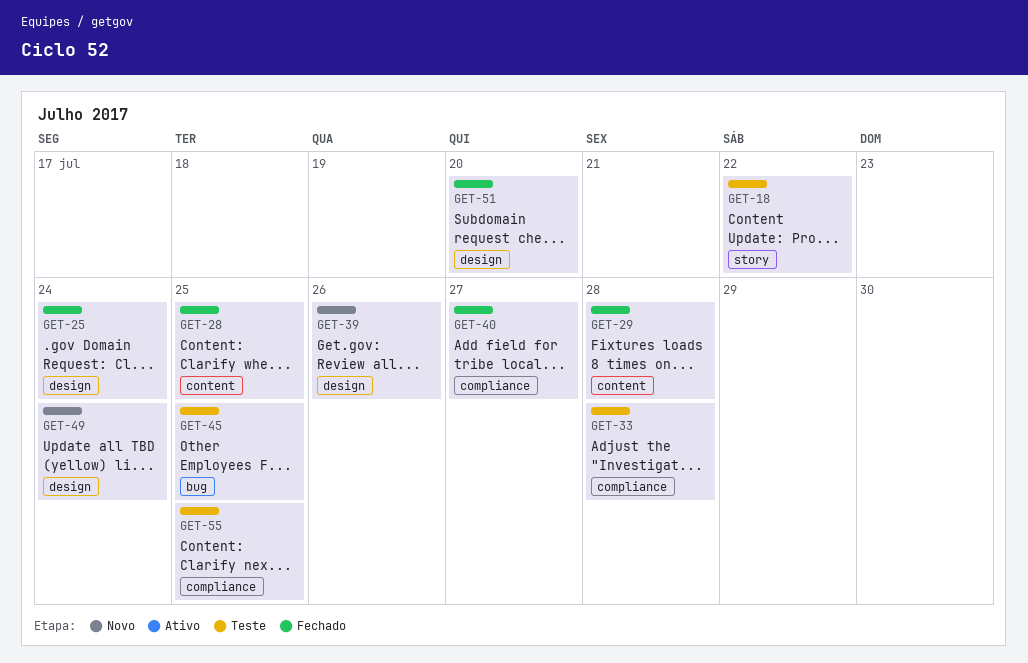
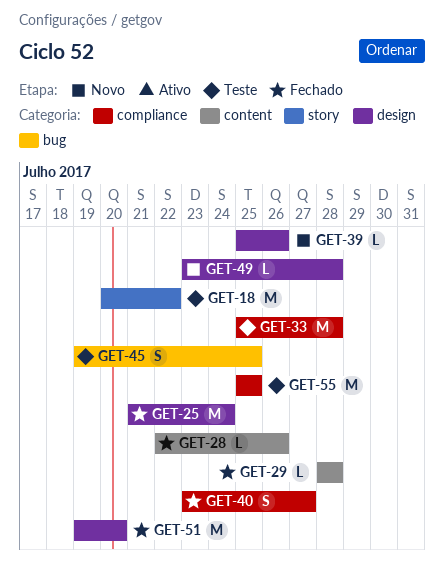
GET-28, due: Jul 25 -> Jul 26
GET-49, due: Jul 24 -> Jul 28

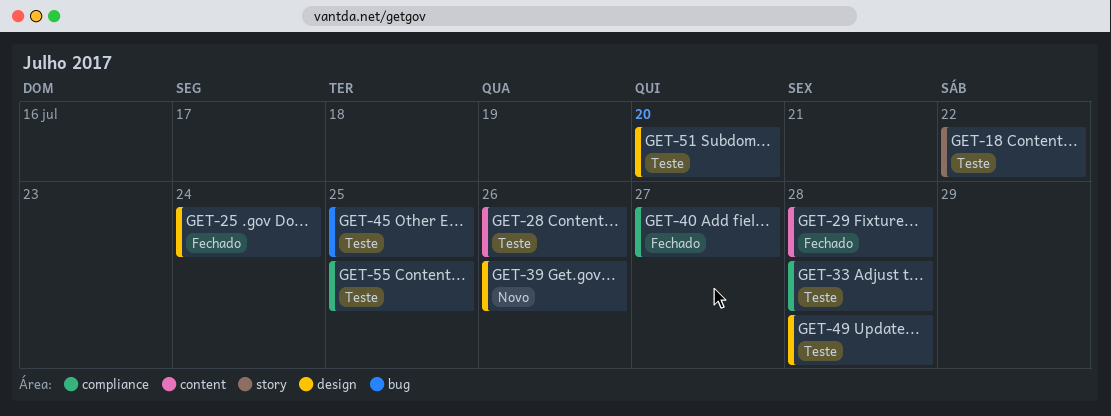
GET-28, status: Fechado -> Teste
GET-49, status: Novo -> Teste
GET-51, status: Fechado -> Teste

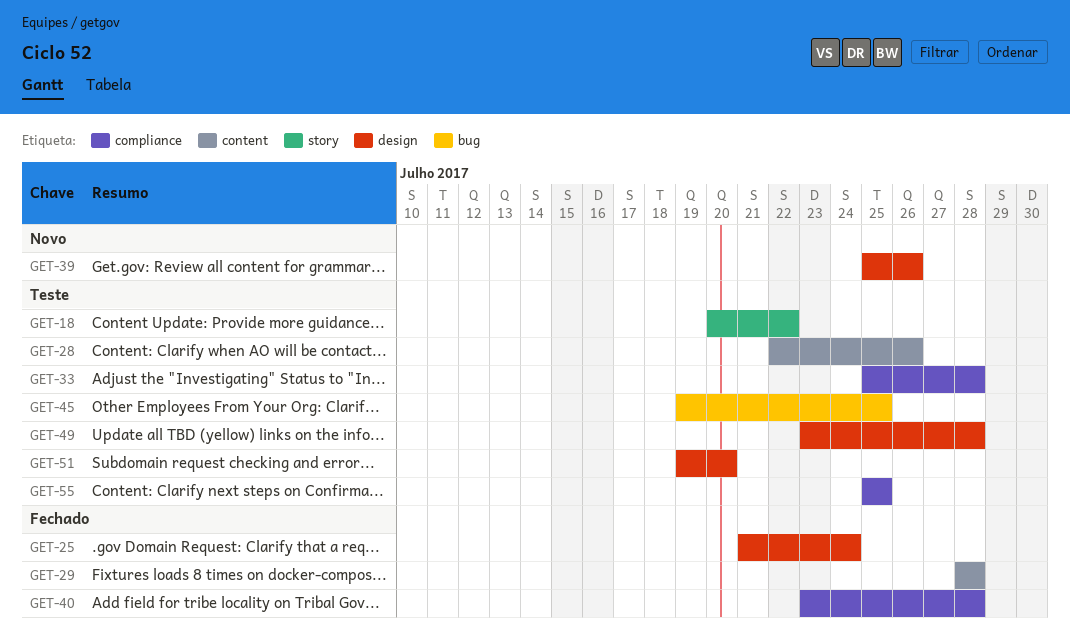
GET-40, due: Jul 27 -> Jul 28

